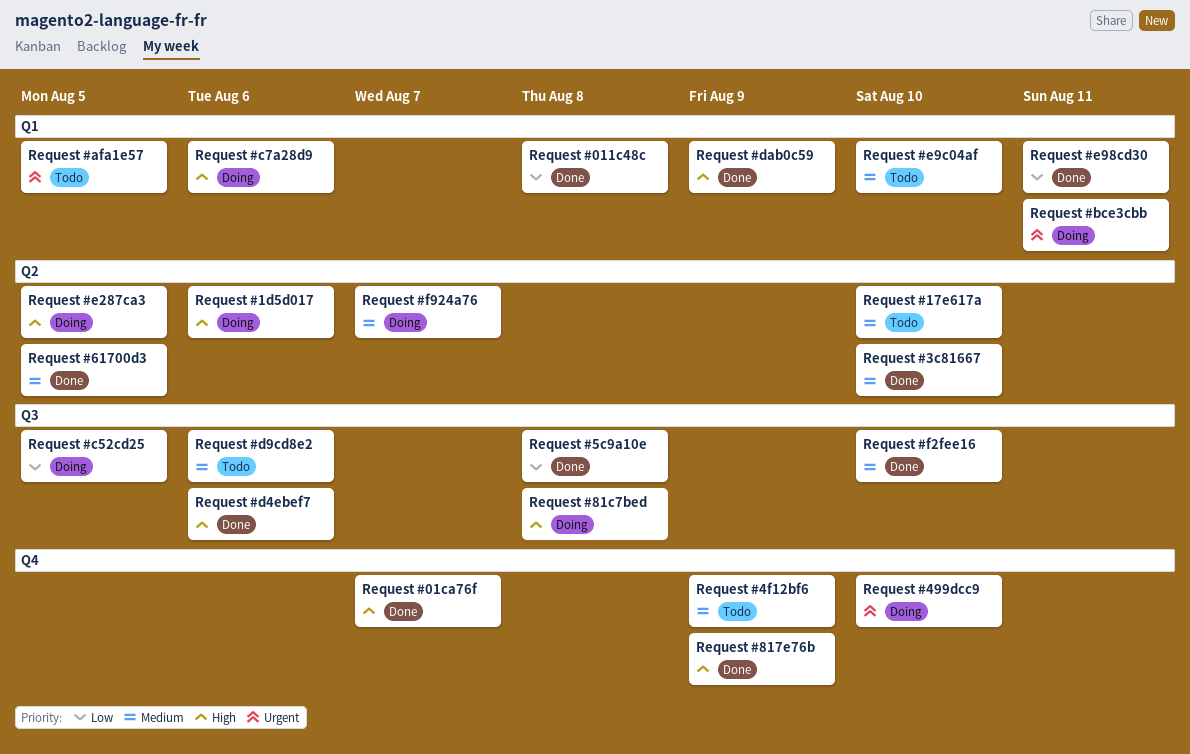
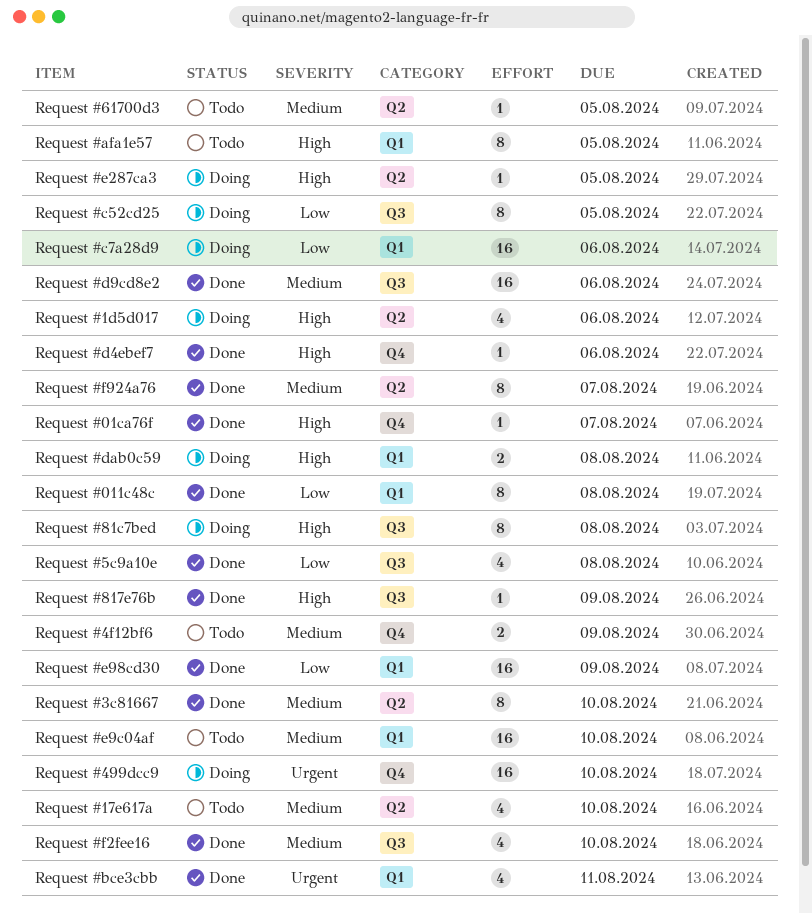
Request #61700d3, status: Done -> Todo
Request #817e76b, label: Q4 -> Q3
Request #afa1e57, priority: Urgent -> High
Request #bce3cbb, status: Doing -> Done
Request #c7a28d9, priority: High -> Low
Request #d4ebef7, label: Q3 -> Q4
Request #d9cd8e2, status: Todo -> Done
Request #dab0c59, status: Done -> Doing
Request #dab0c59, due: Aug 9 -> Aug 8
Request #e98cd30, due: Aug 11 -> Aug 9
Request #f924a76, status: Doing -> Done

